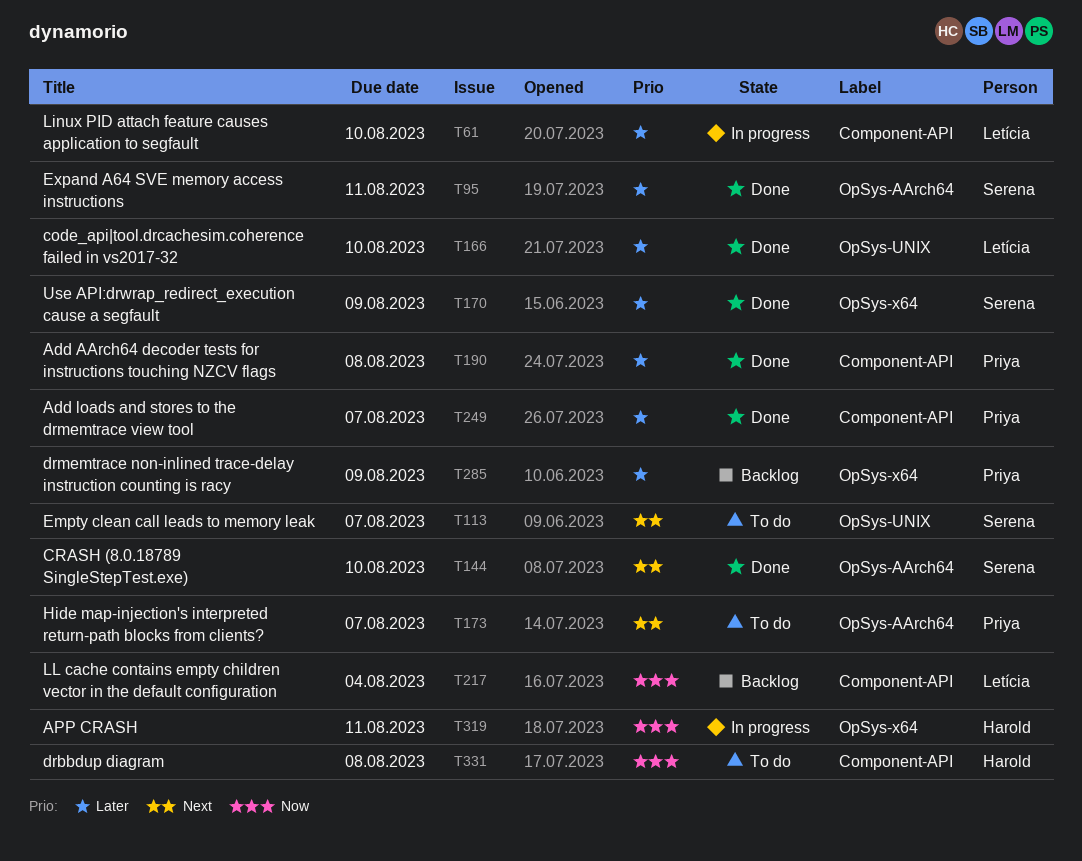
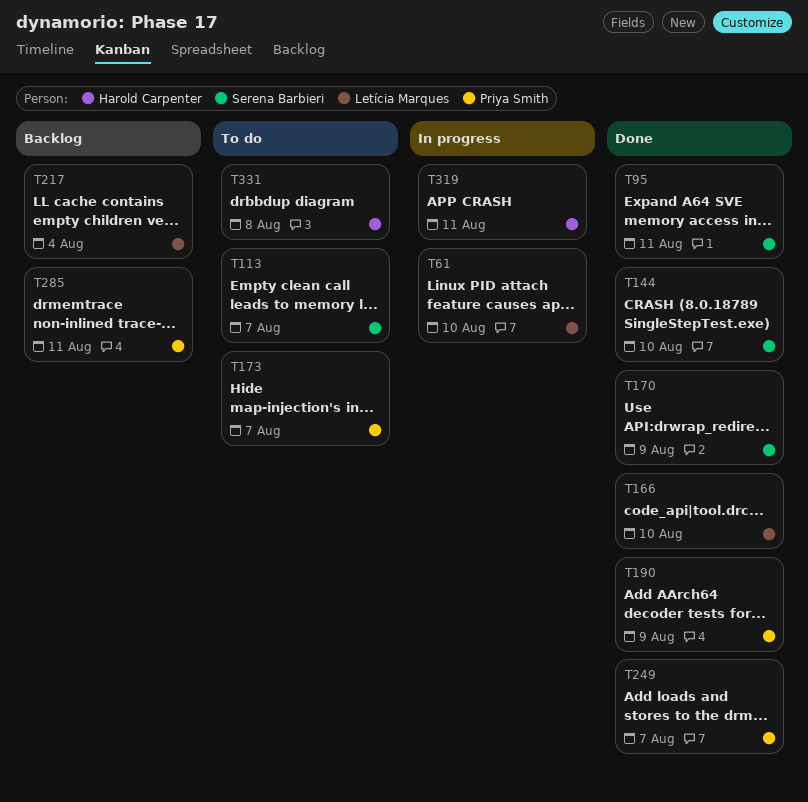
T190, due: Aug 8 -> Aug 9
T285, due: Aug 9 -> Aug 11

